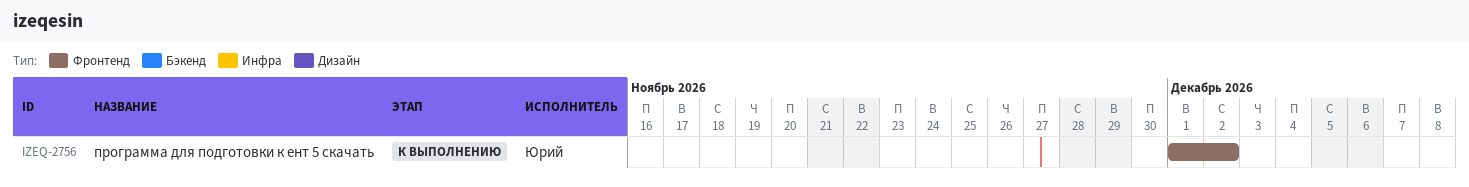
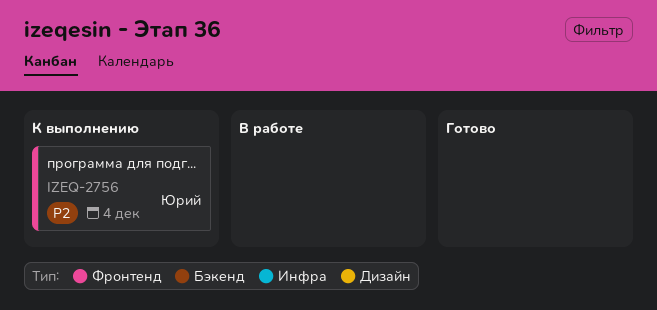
IZEQ-2756, due: Dec 2 -> Dec 4

